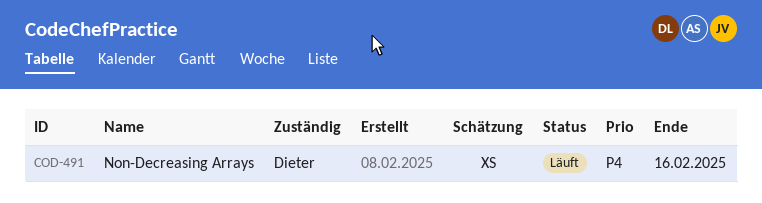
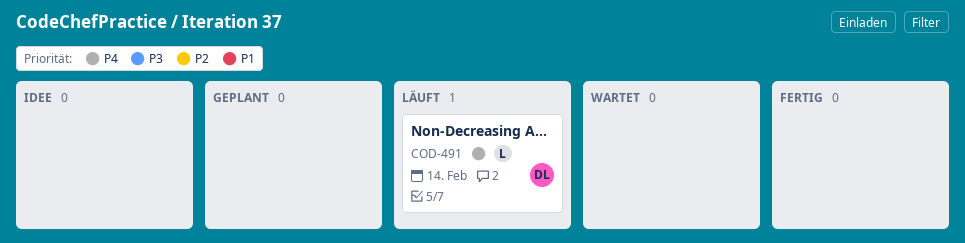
COD-491, estimate: XS -> L
COD-491, due: Feb 16 -> Feb 14

